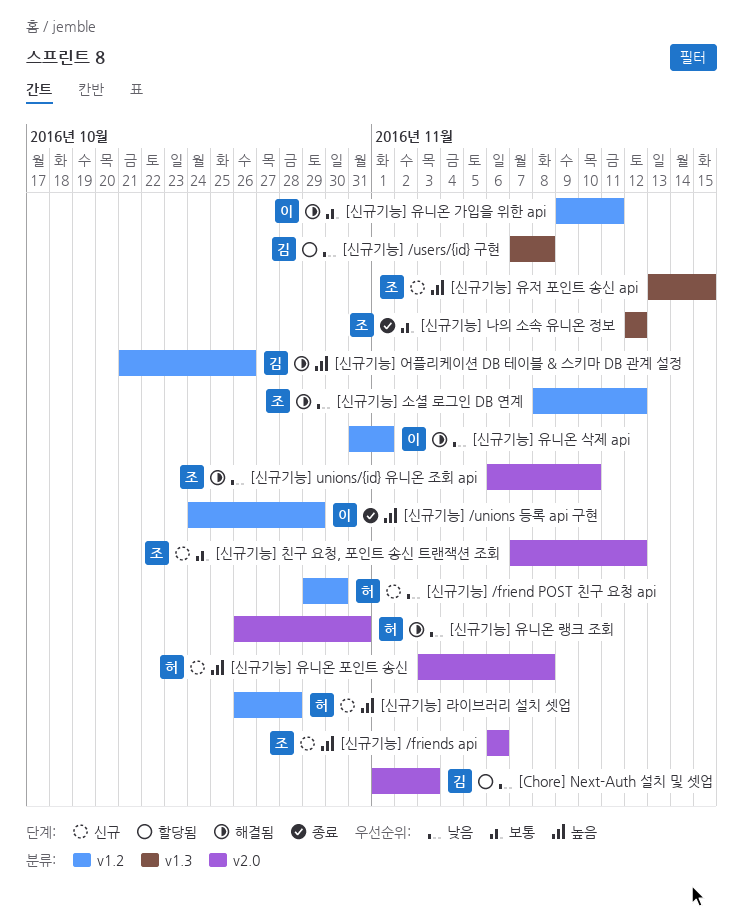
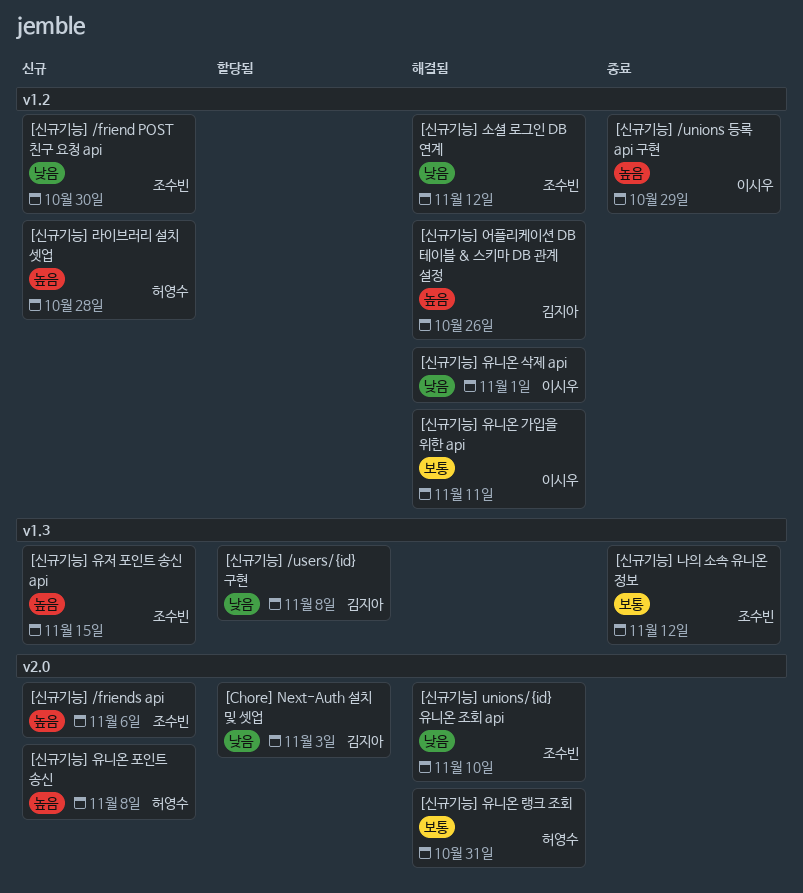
[신규기능] /friend POST 친구 요청 api, owner: 허영수 -> 조수빈
[신규기능] 유니온 랭크 조회, priority: 낮음 -> 보통
[신규기능] 친구 요청, 포인트 송신 트랜잭션 조회: present -> none

